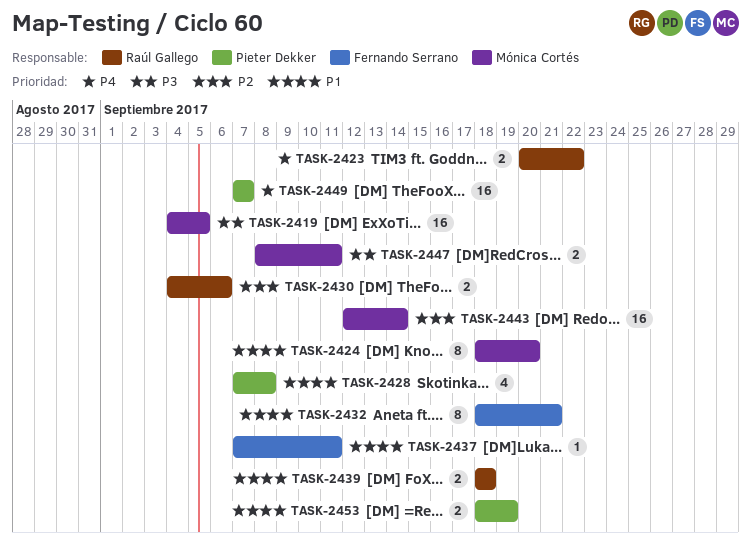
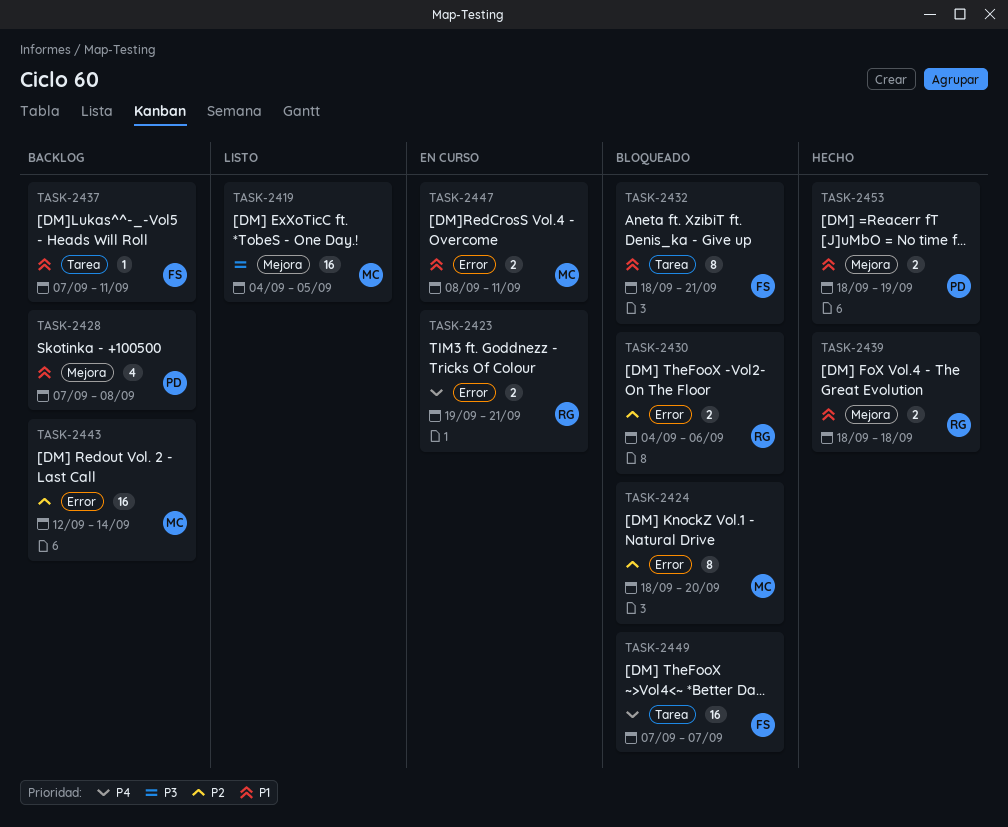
TASK-2423, start: Sep 20 -> Sep 19
TASK-2423, due: Sep 22 -> Sep 21
TASK-2424, priority: P1 -> P2
TASK-2447, priority: P3 -> P1
TASK-2449, owner: Pieter Dekker -> Fernando Serrano

